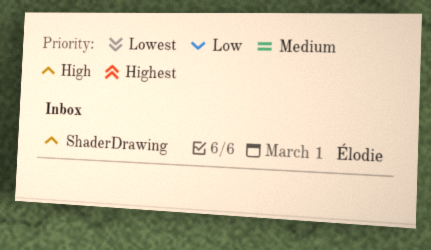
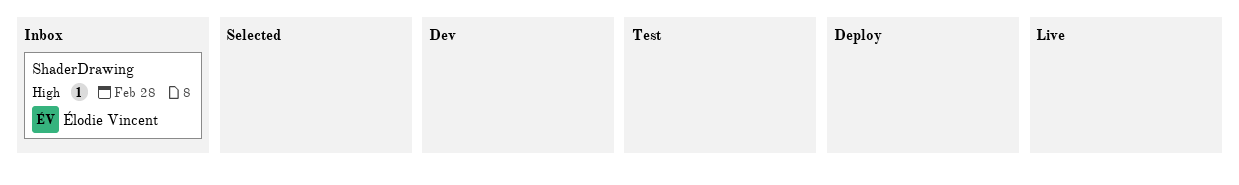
ShaderDrawing, due: Mar 1 -> Feb 28

